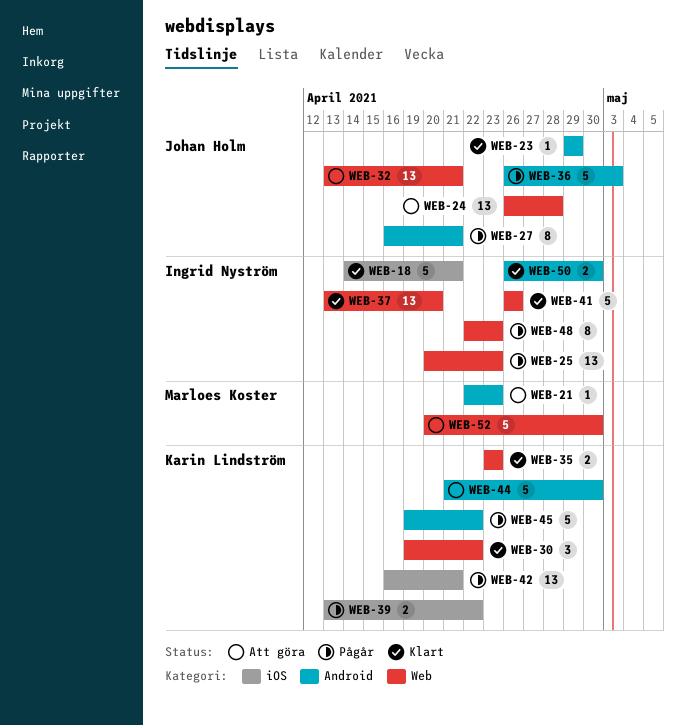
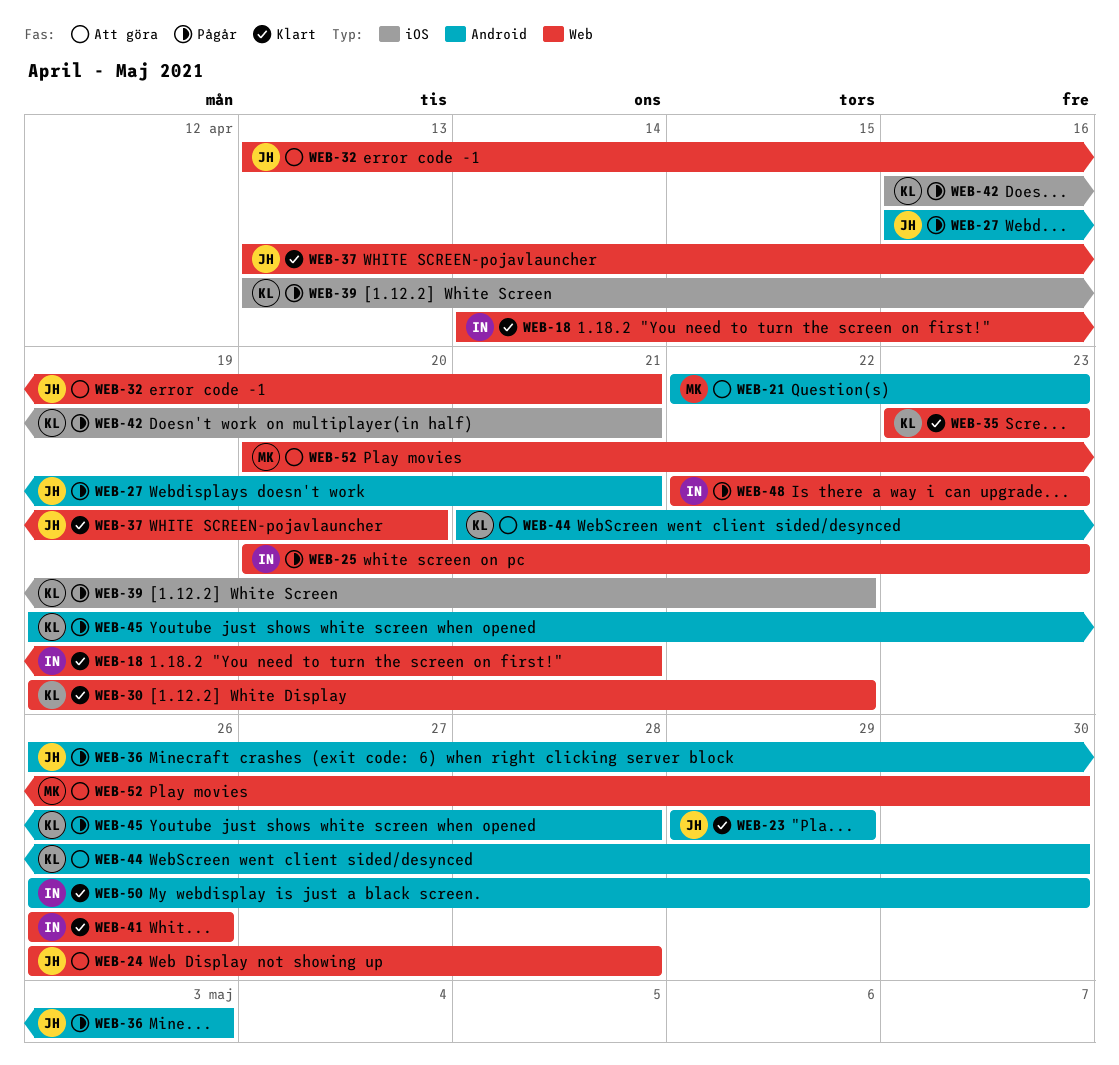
WEB-18, label: iOS -> Web
WEB-37, owner: Ingrid Nyström -> Johan Holm
WEB-45, due: Apr 22 -> Apr 28

